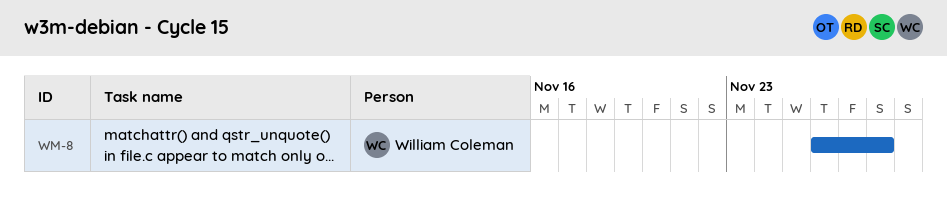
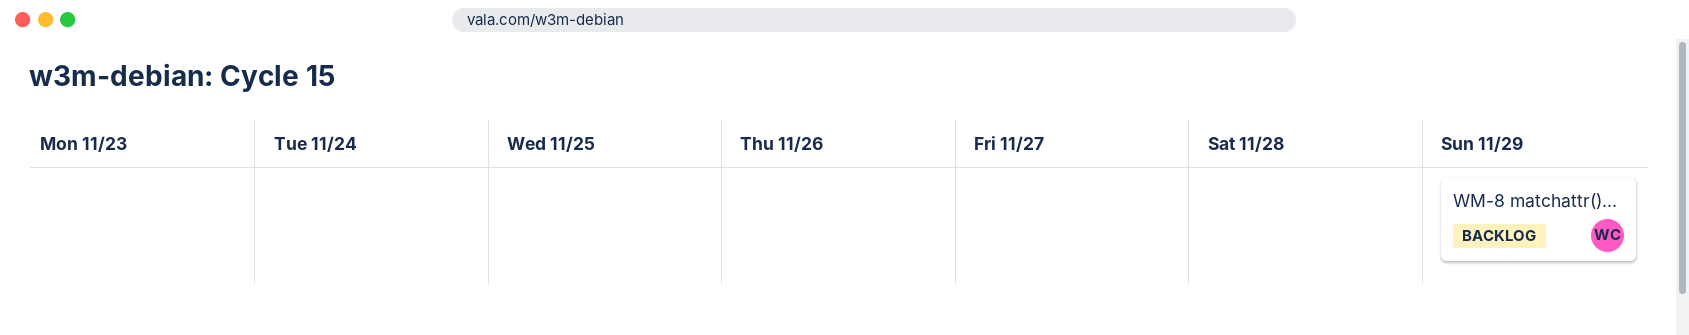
WM-8, due: Nov 28 -> Nov 29

